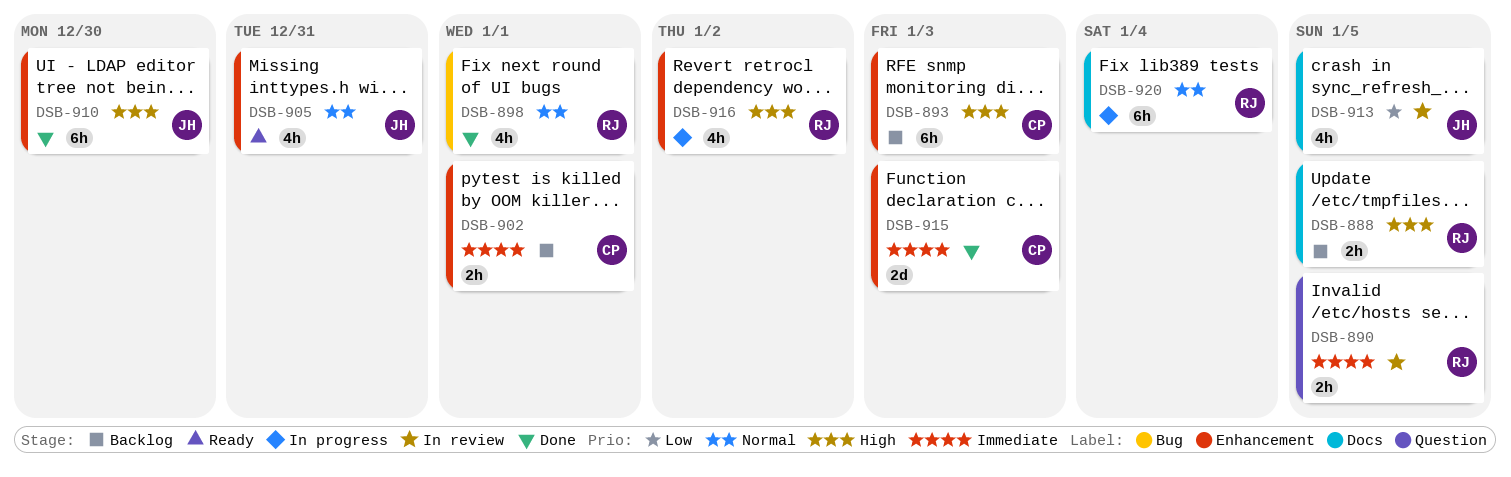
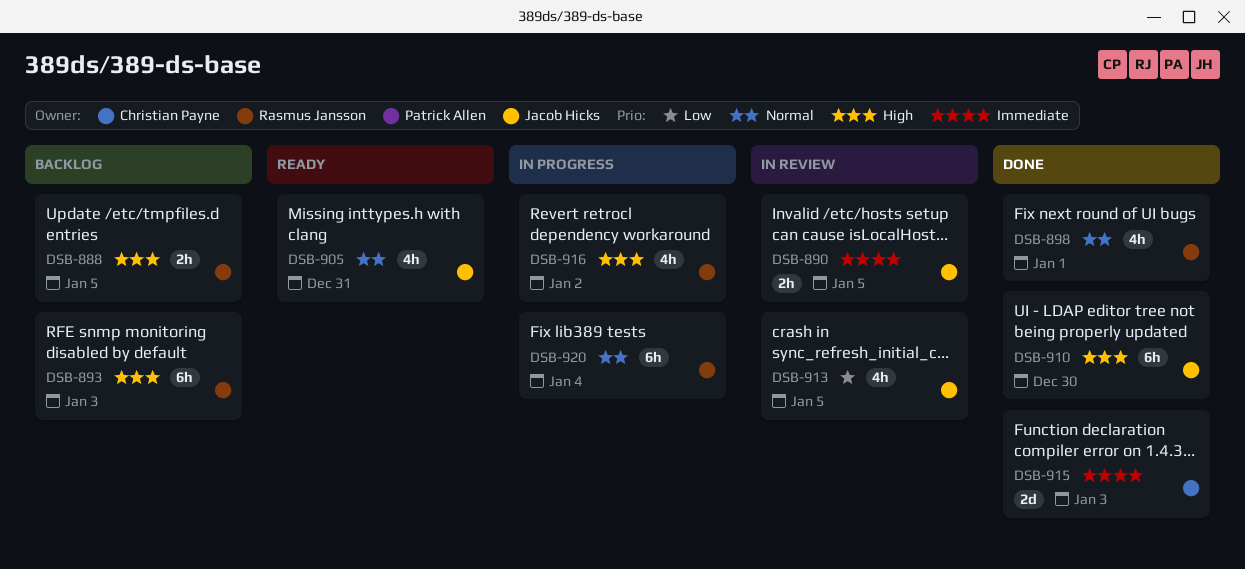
DSB-890, owner: Rasmus Jansson -> Jacob Hicks
DSB-893, owner: Christian Payne -> Rasmus Jansson
DSB-902: present -> none

